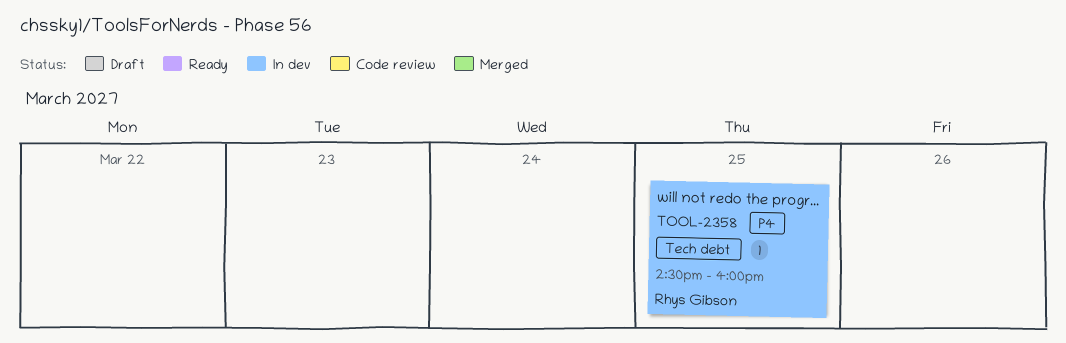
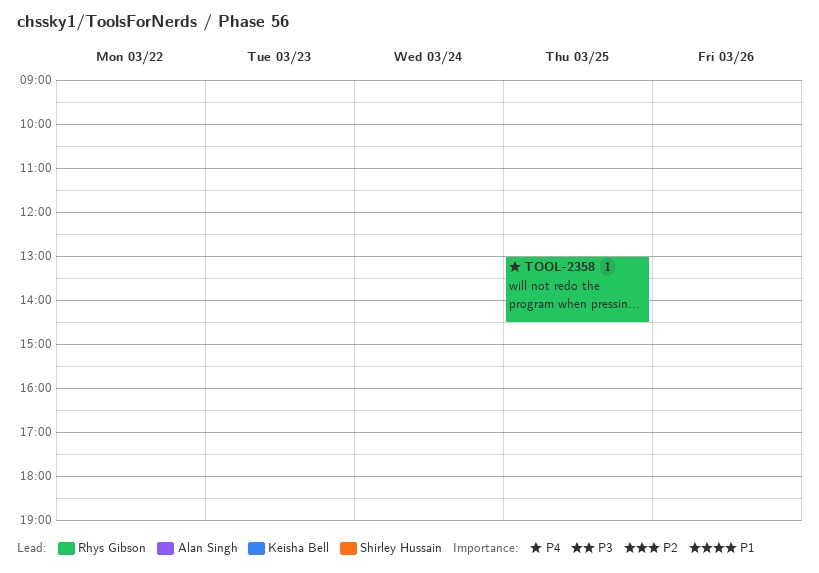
TOOL-2358, begins: 14:30 -> 13:00
TOOL-2358, ends: 16:00 -> 14:30

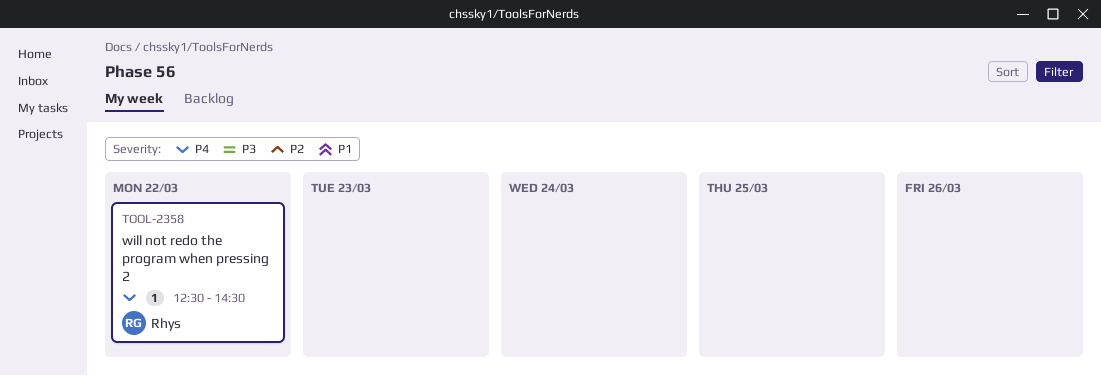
TOOL-2358, day: Mar 25 -> Mar 22
TOOL-2358, begins: 13:00 -> 12:30

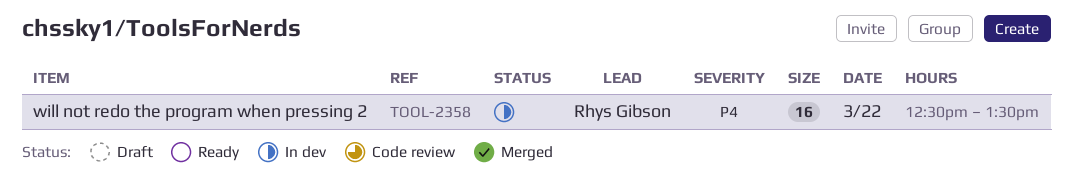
TOOL-2358, estimate: 1 -> 16
TOOL-2358, ends: 14:30 -> 13:30

